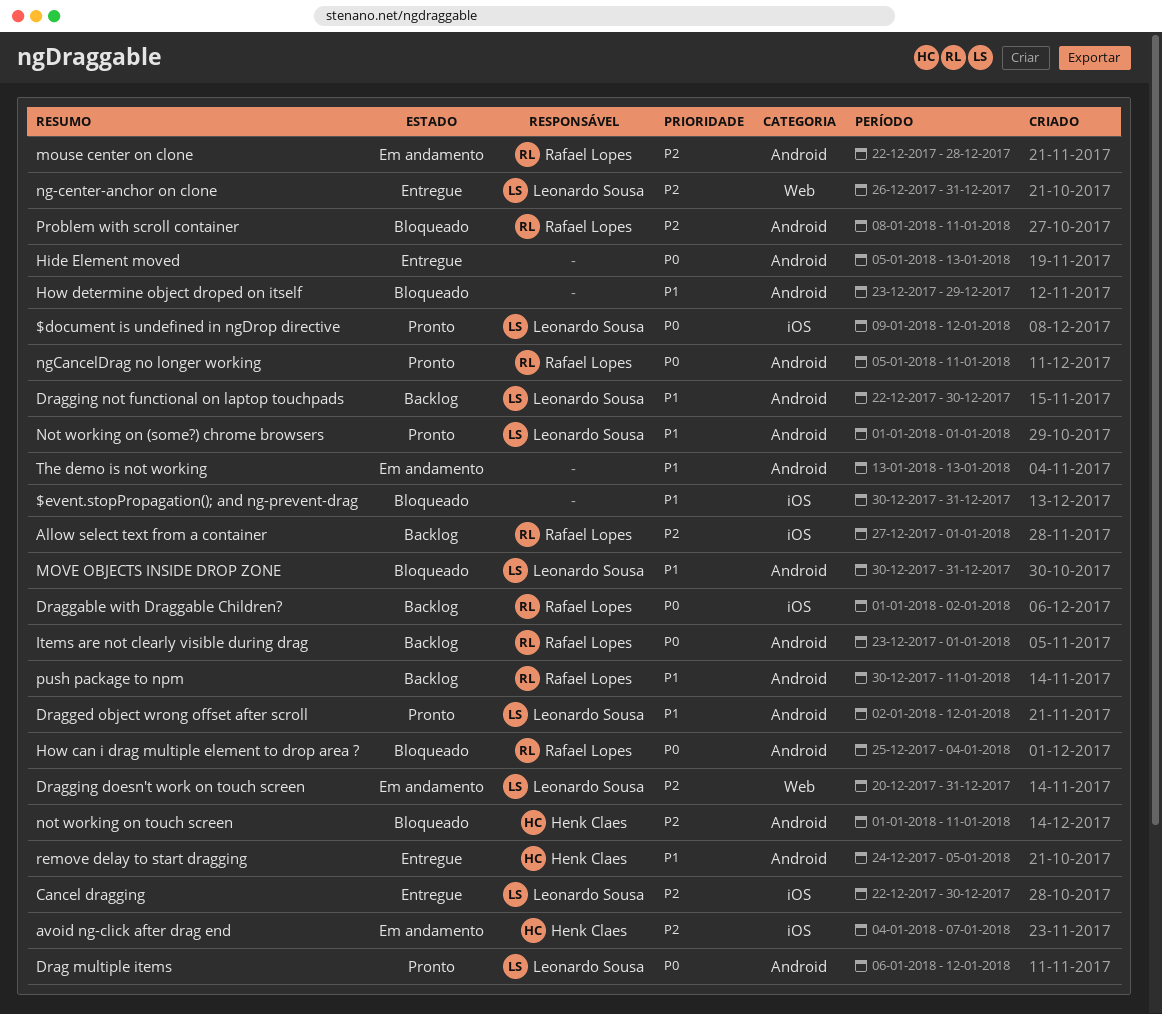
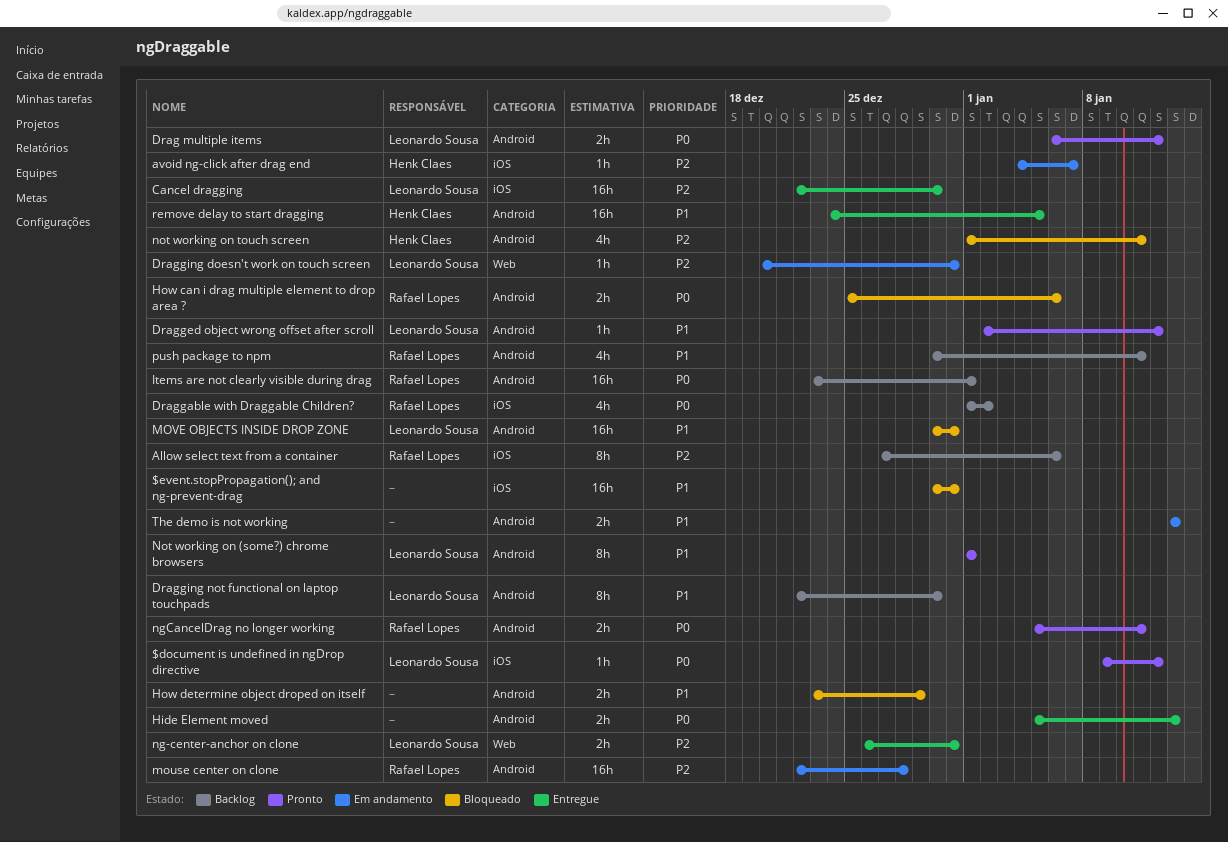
Allow select text from a container, due: Jan 1 -> Jan 6
How can i drag multiple element to drop area ?, due: Jan 4 -> Jan 6
Problem with scroll container: present -> none

